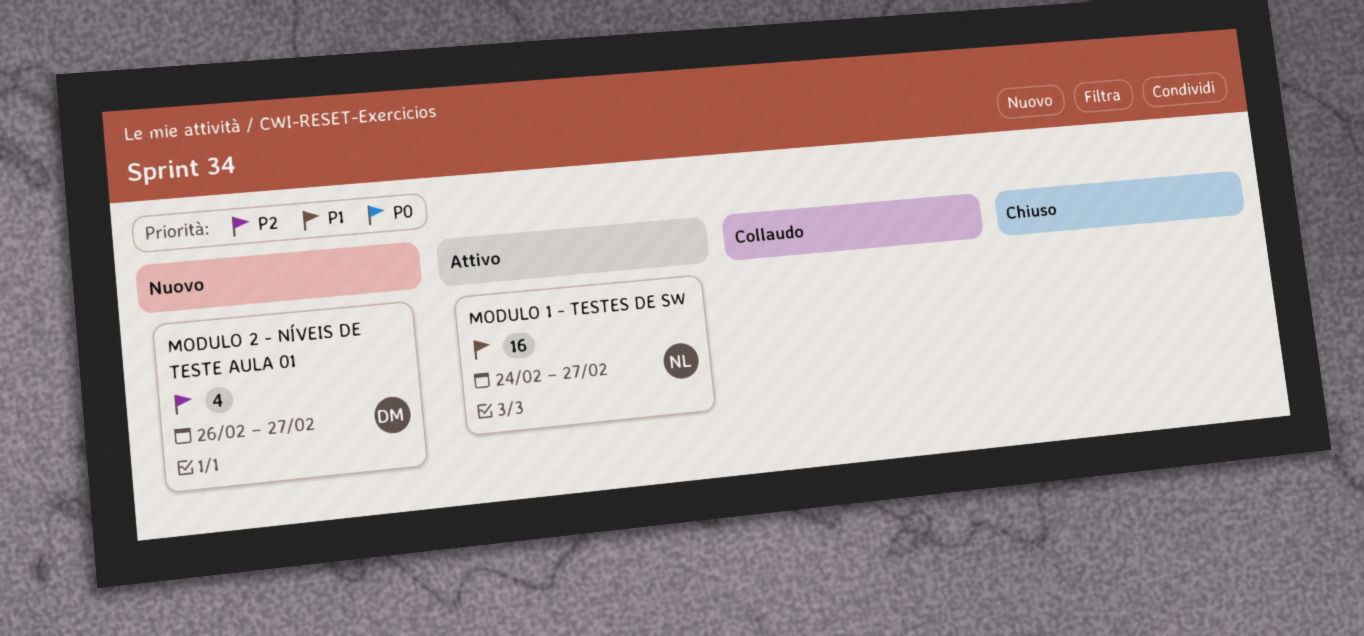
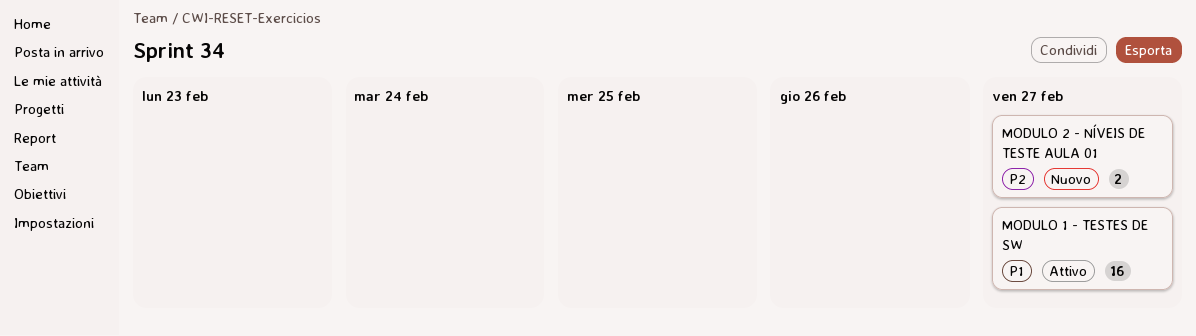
MODULO 2 - NÍVEIS DE TESTE AULA 01, estimate: 4 -> 2

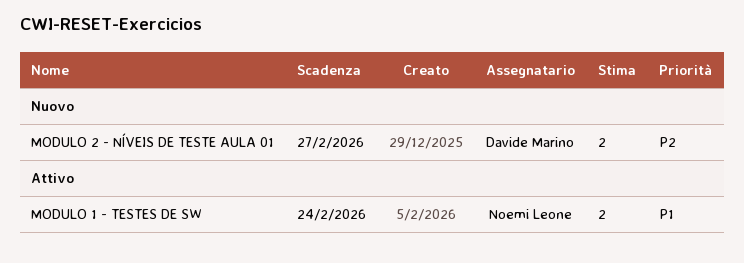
MODULO 1 - TESTES DE SW, estimate: 16 -> 2
MODULO 1 - TESTES DE SW, due: Feb 27 -> Feb 24

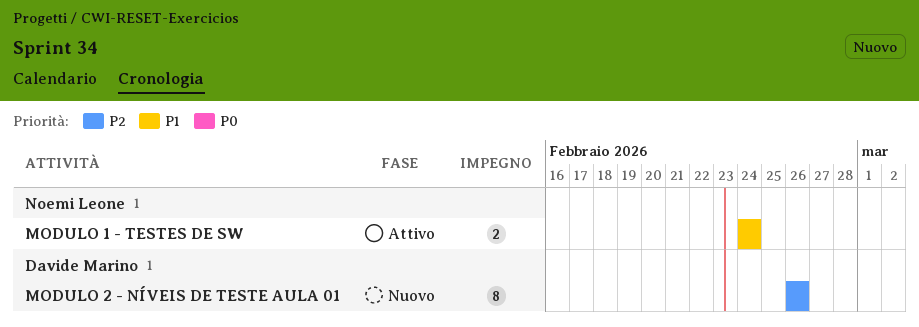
MODULO 2 - NÍVEIS DE TESTE AULA 01, estimate: 2 -> 8
MODULO 2 - NÍVEIS DE TESTE AULA 01, due: Feb 27 -> Feb 26

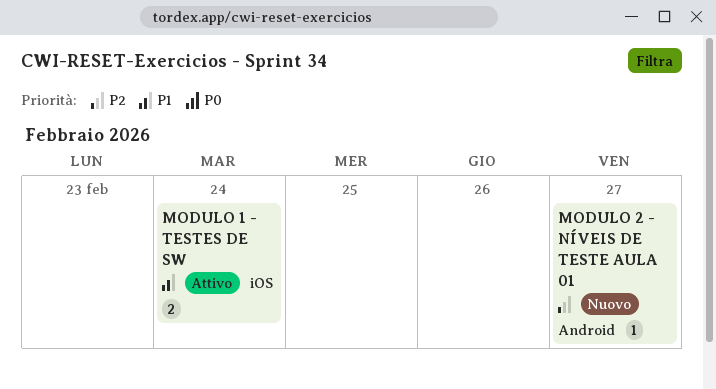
MODULO 2 - NÍVEIS DE TESTE AULA 01, estimate: 8 -> 1
MODULO 2 - NÍVEIS DE TESTE AULA 01, due: Feb 26 -> Feb 27

